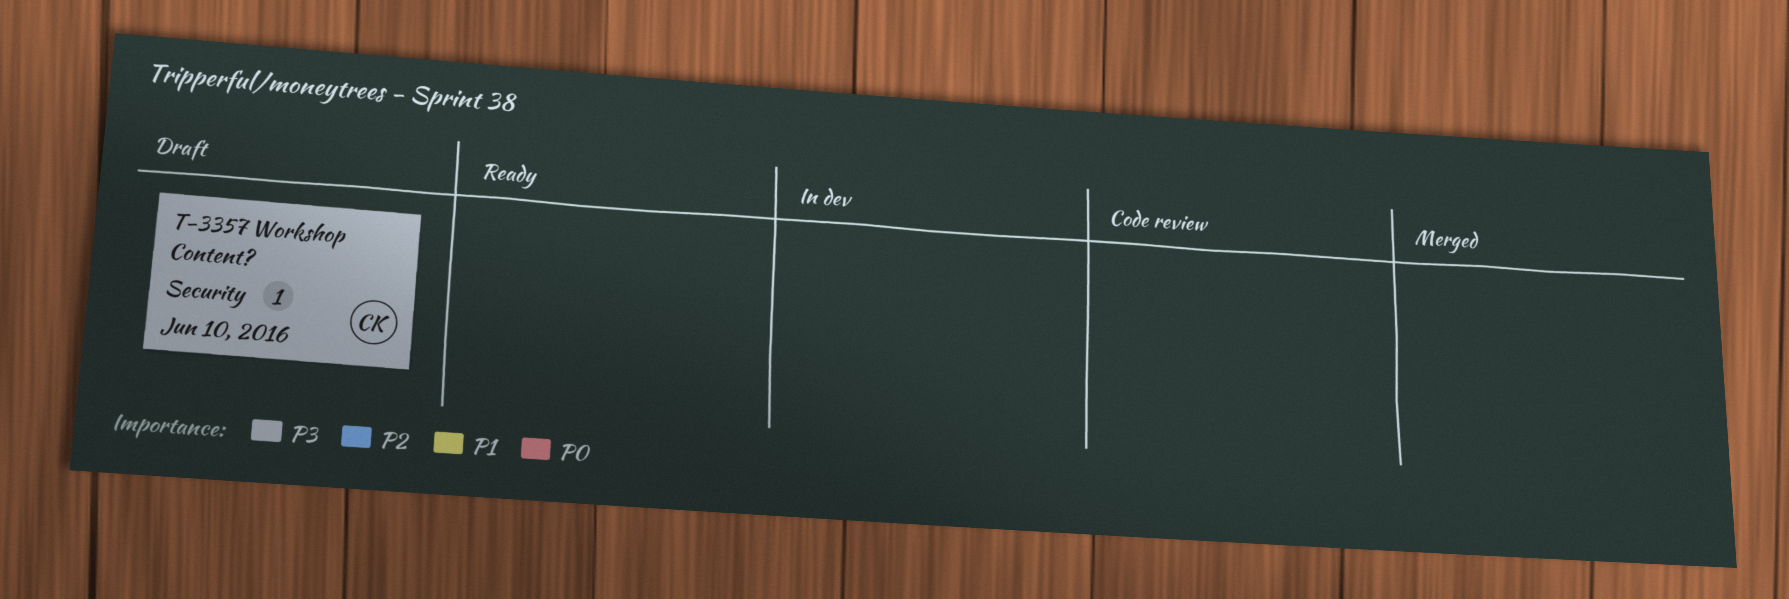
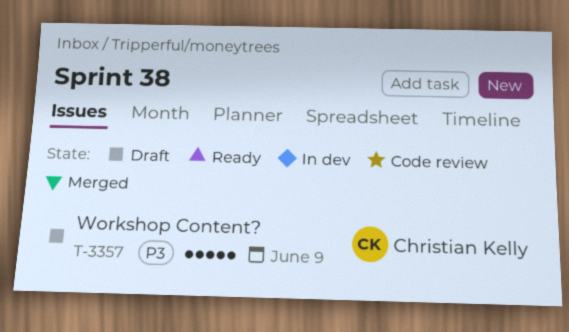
T-3357, estimate: 1 -> 5
T-3357, due: Jun 10 -> Jun 9

